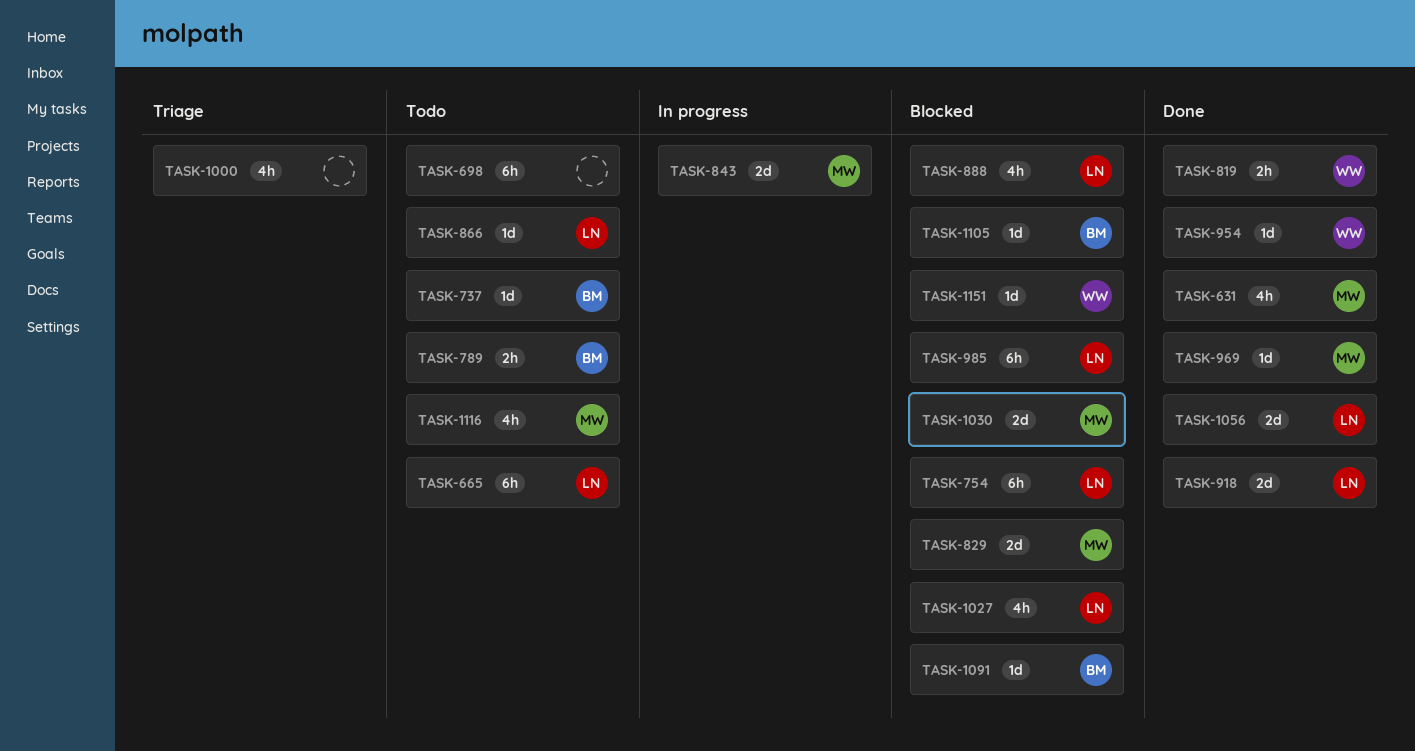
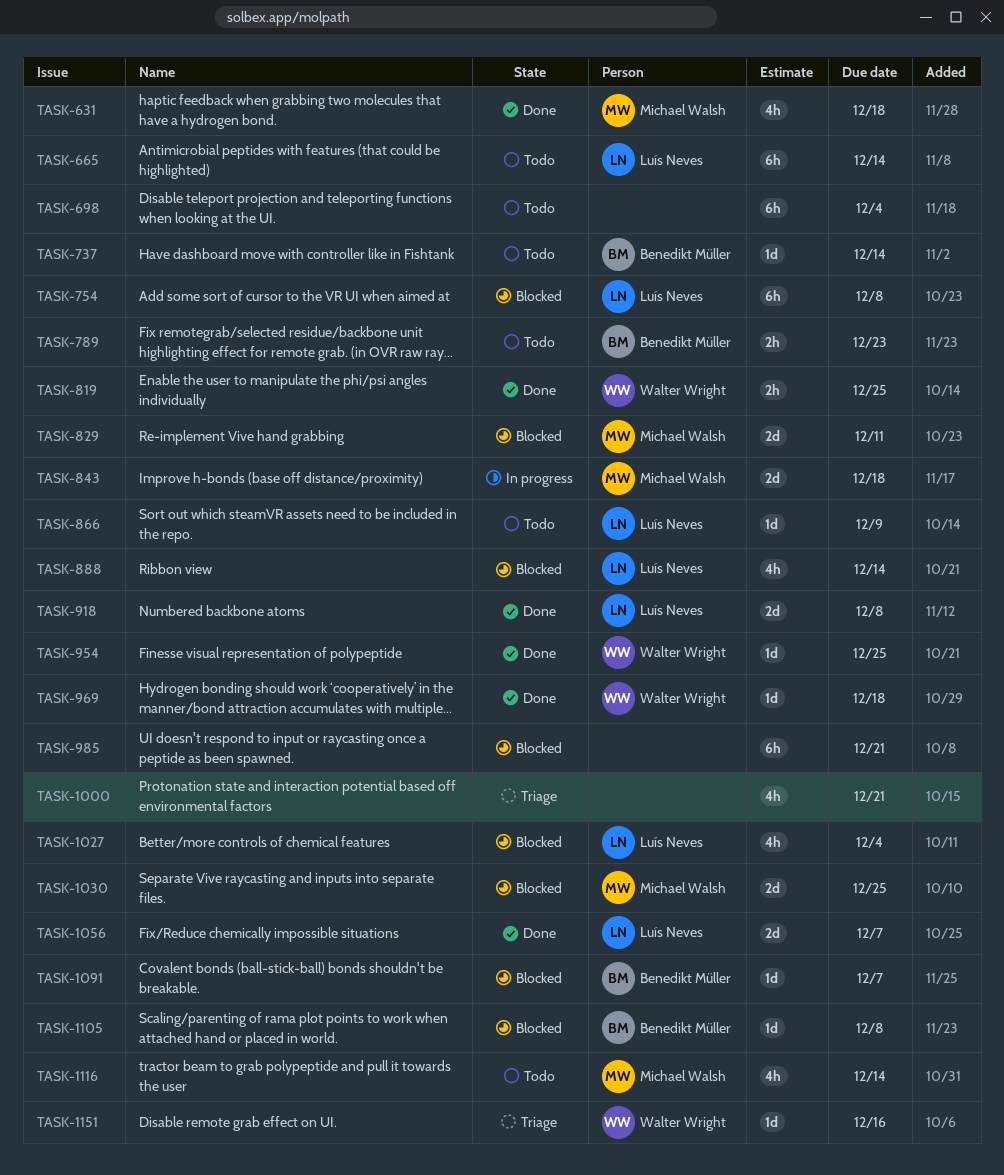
TASK-969, owner: Michael Walsh -> Walter Wright
TASK-985, owner: Luís Neves -> none
TASK-1151, status: Blocked -> Triage

